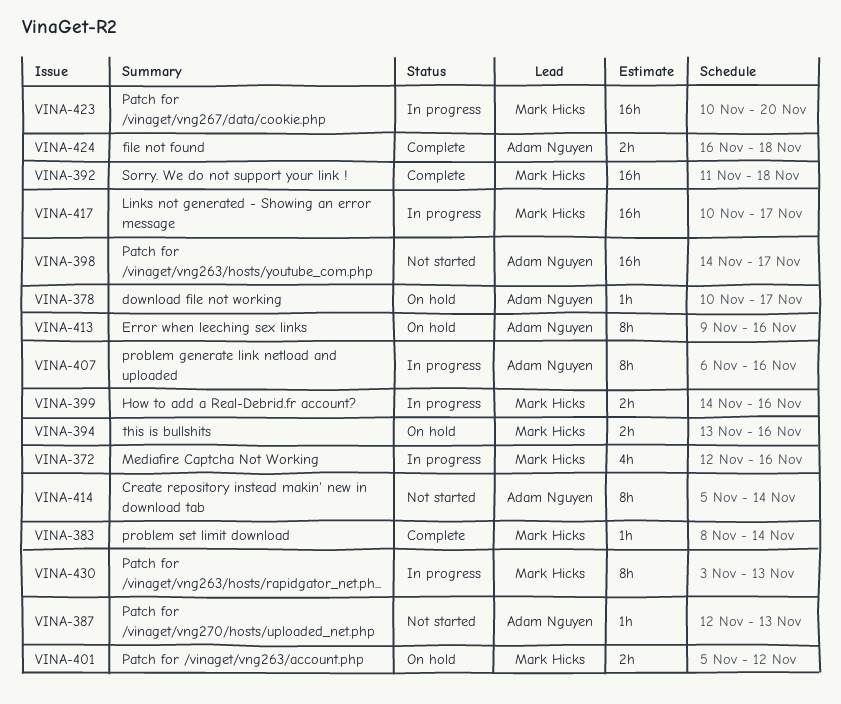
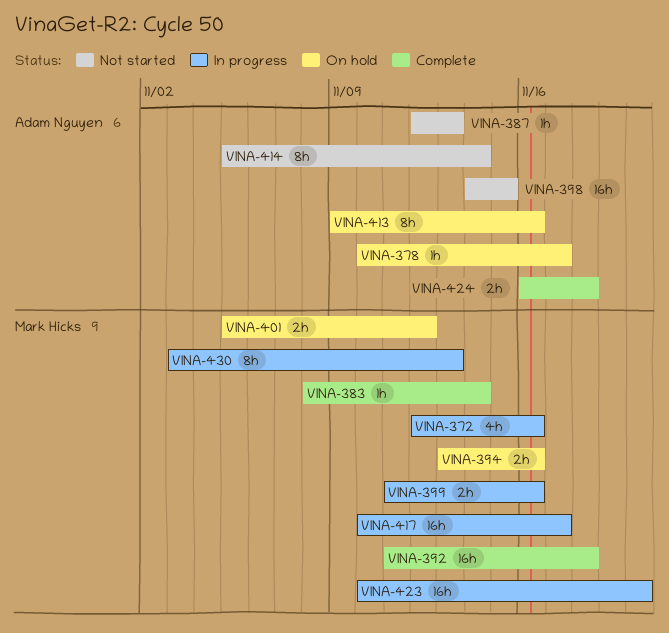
VINA-398, due: Nov 17 -> Nov 15
VINA-399, start: Nov 14 -> Nov 11
VINA-407: present -> none

